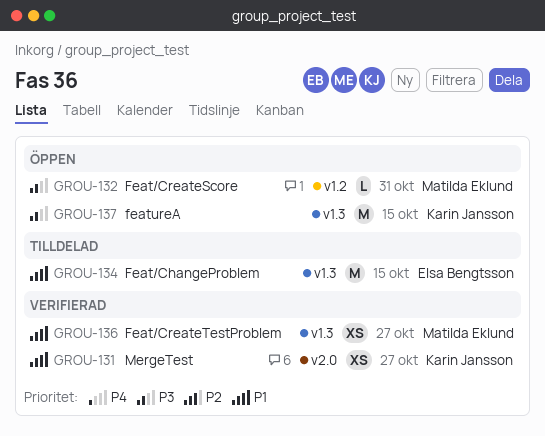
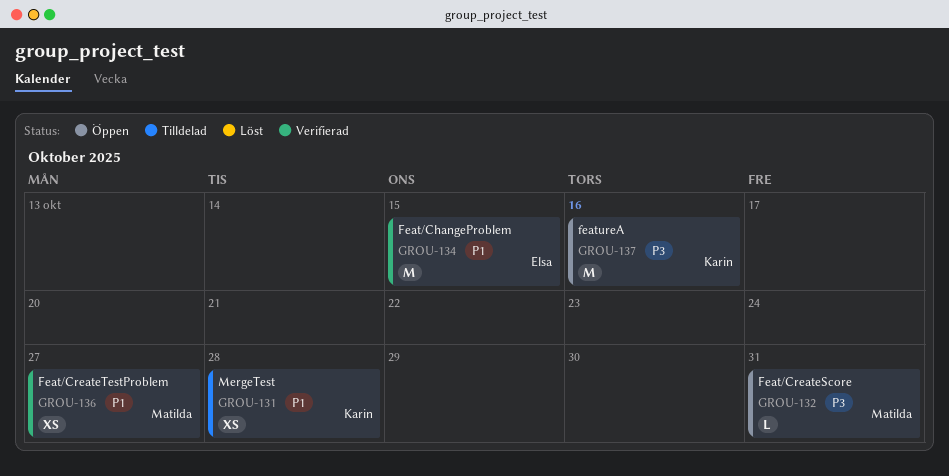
GROU-131, status: Verifierad -> Tilldelad
GROU-131, due: Oct 27 -> Oct 28
GROU-134, status: Tilldelad -> Verifierad
GROU-137, due: Oct 15 -> Oct 16

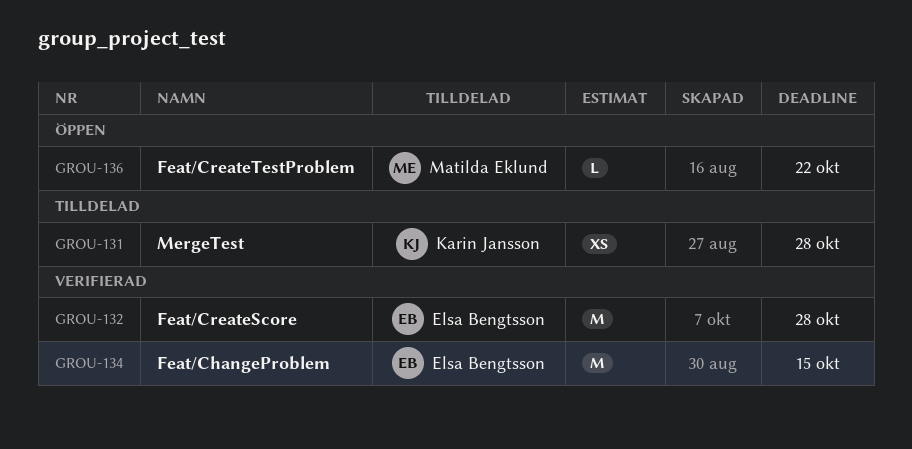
GROU-132, status: Öppen -> Verifierad
GROU-132, owner: Matilda Eklund -> Elsa Bengtsson
GROU-132, estimate: L -> M
GROU-132, due: Oct 31 -> Oct 28
GROU-136, status: Verifierad -> Öppen
GROU-136, estimate: XS -> L
GROU-136, due: Oct 27 -> Oct 22
GROU-137: present -> none

